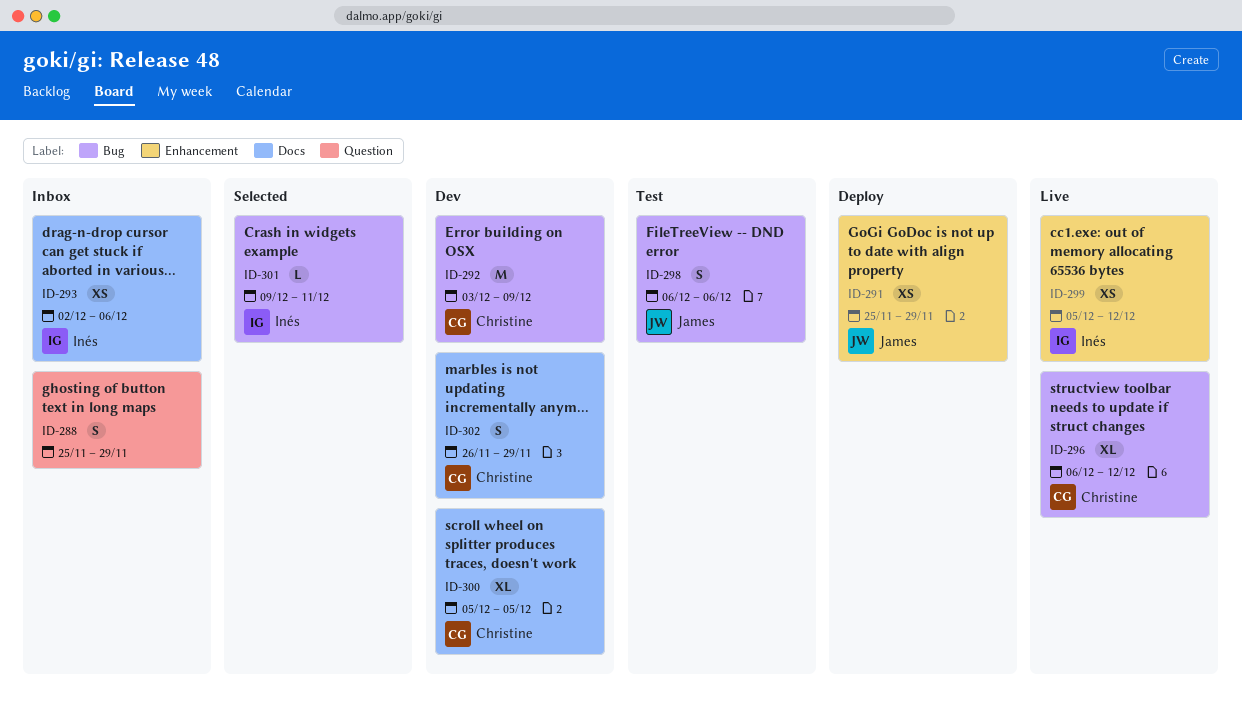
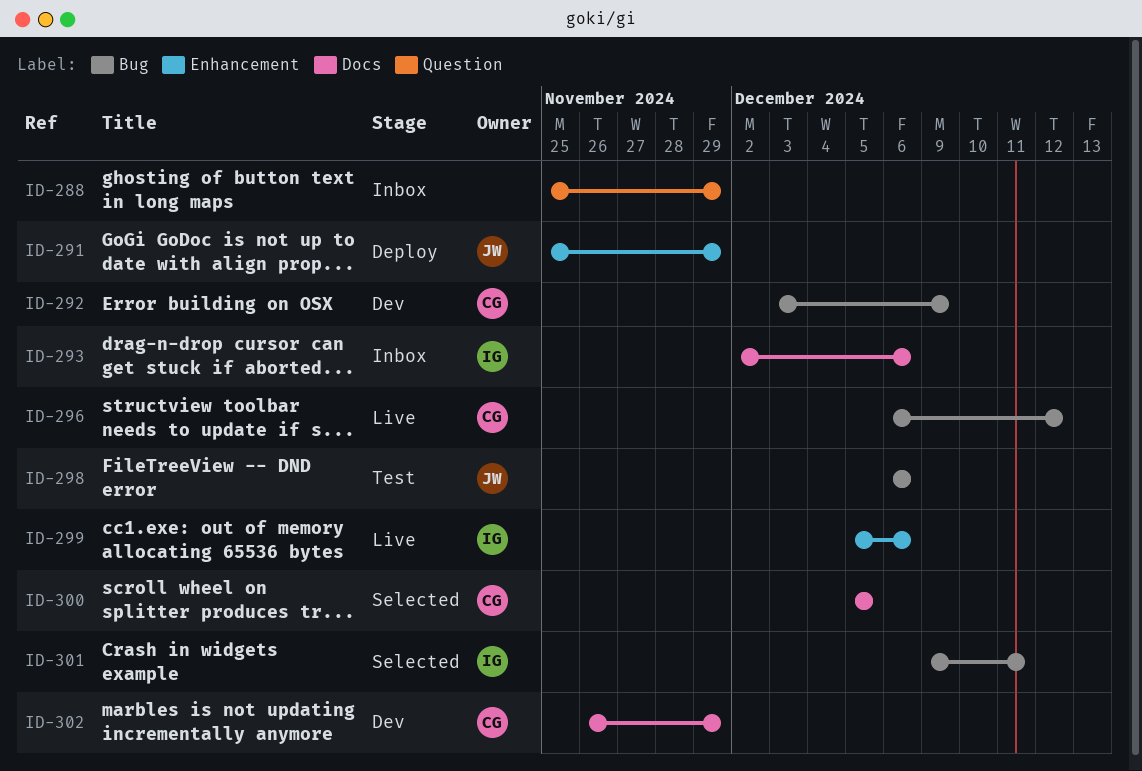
ID-299, due: Dec 12 -> Dec 6
ID-300, status: Dev -> Selected

